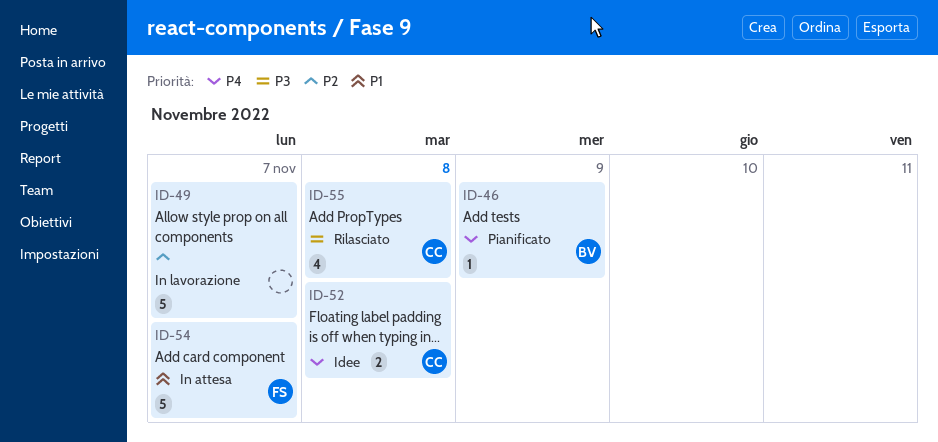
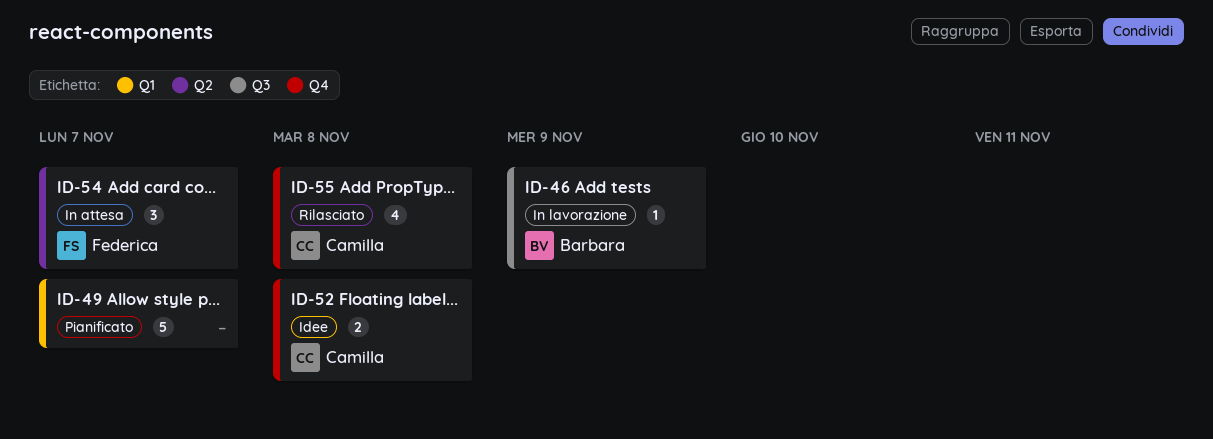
ID-46, status: Pianificato -> In lavorazione
ID-49, status: In lavorazione -> Pianificato
ID-54, estimate: 5 -> 3

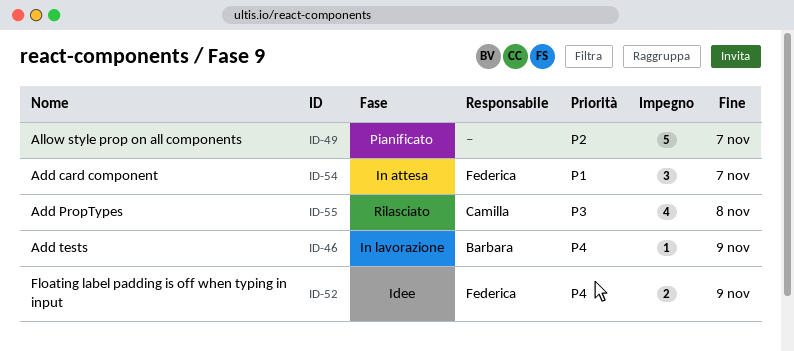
ID-52, owner: Camilla -> Federica
ID-52, due: Nov 8 -> Nov 9

